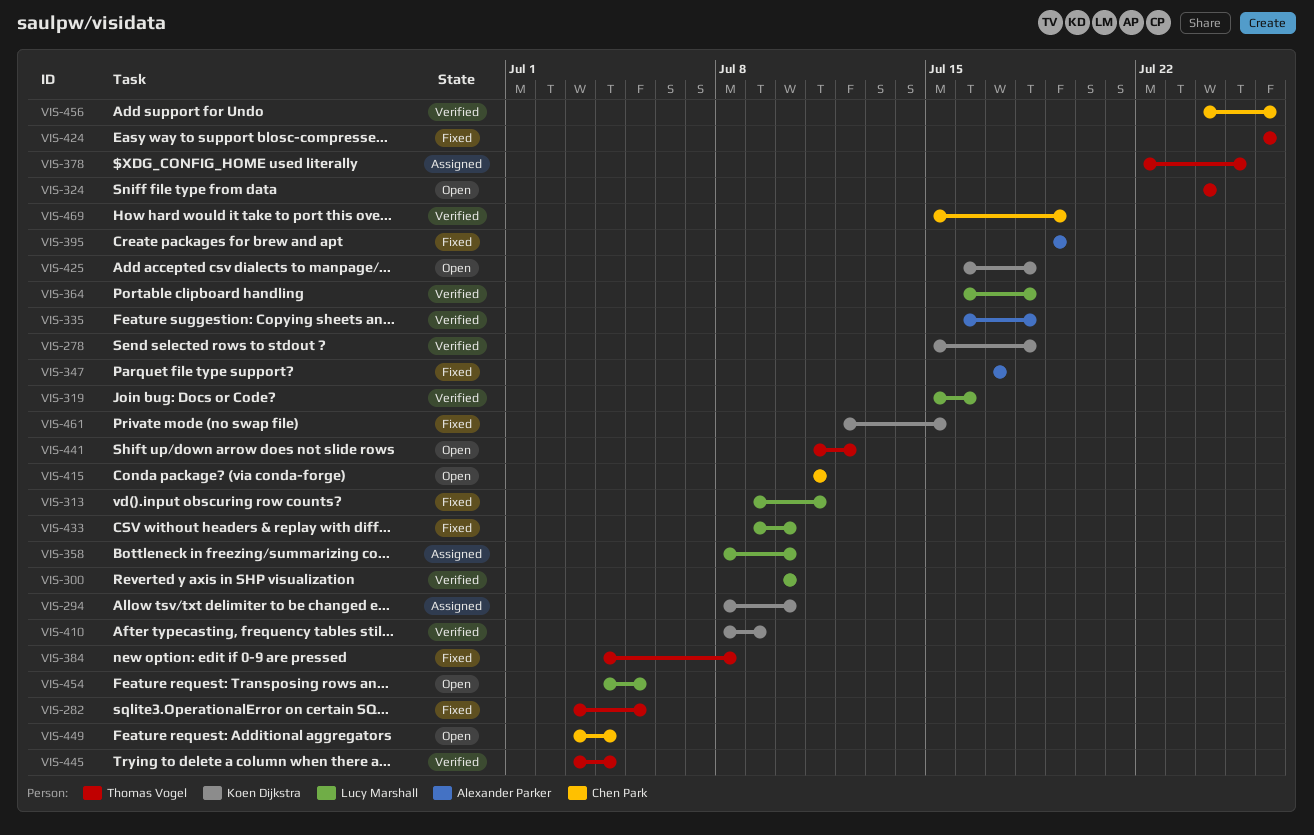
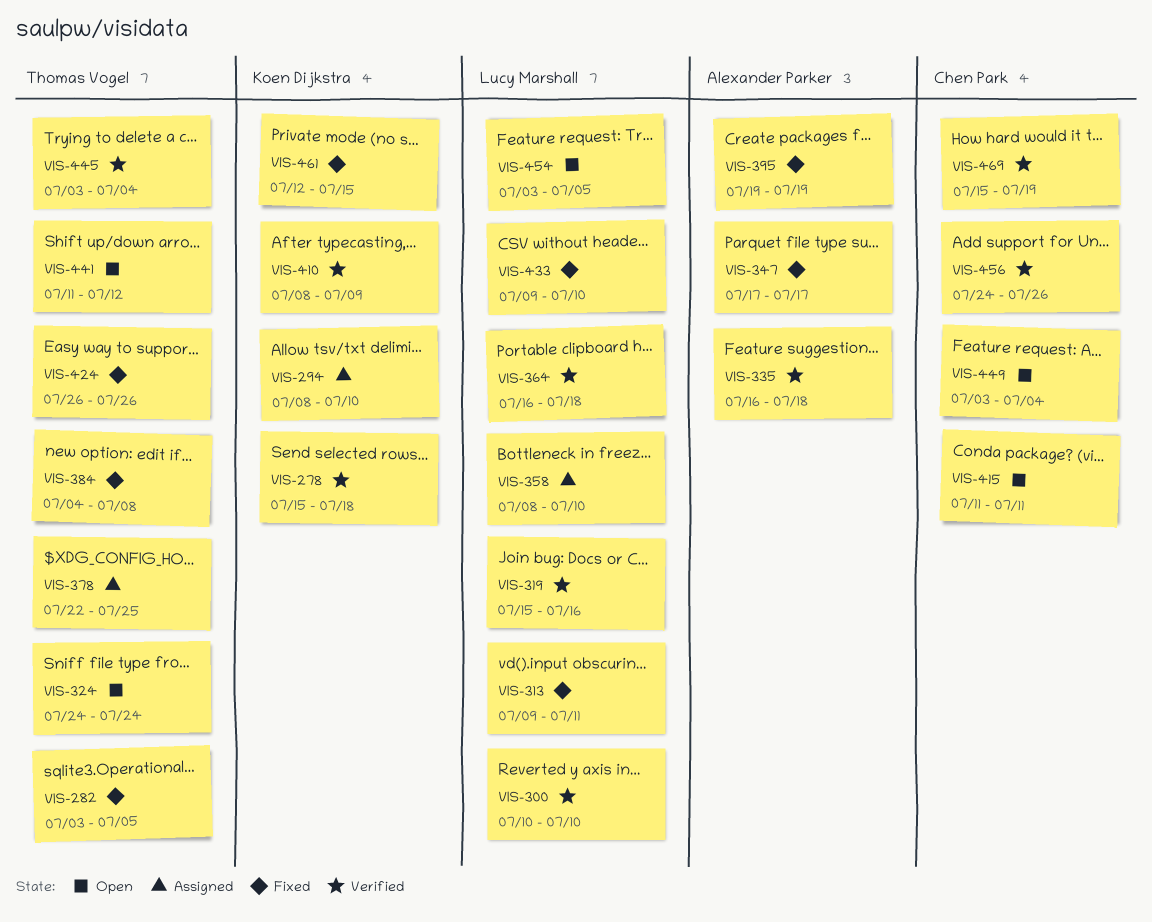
VIS-425: present -> none
VIS-454, start: Jul 4 -> Jul 3

